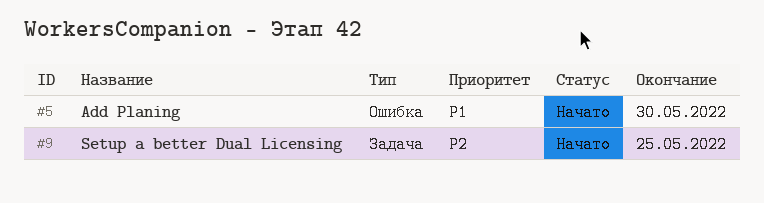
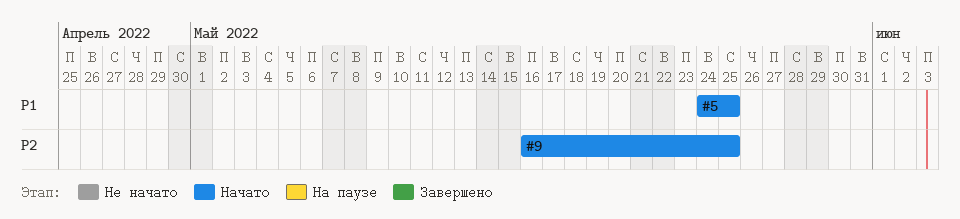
#5, due: May 30 -> May 25

